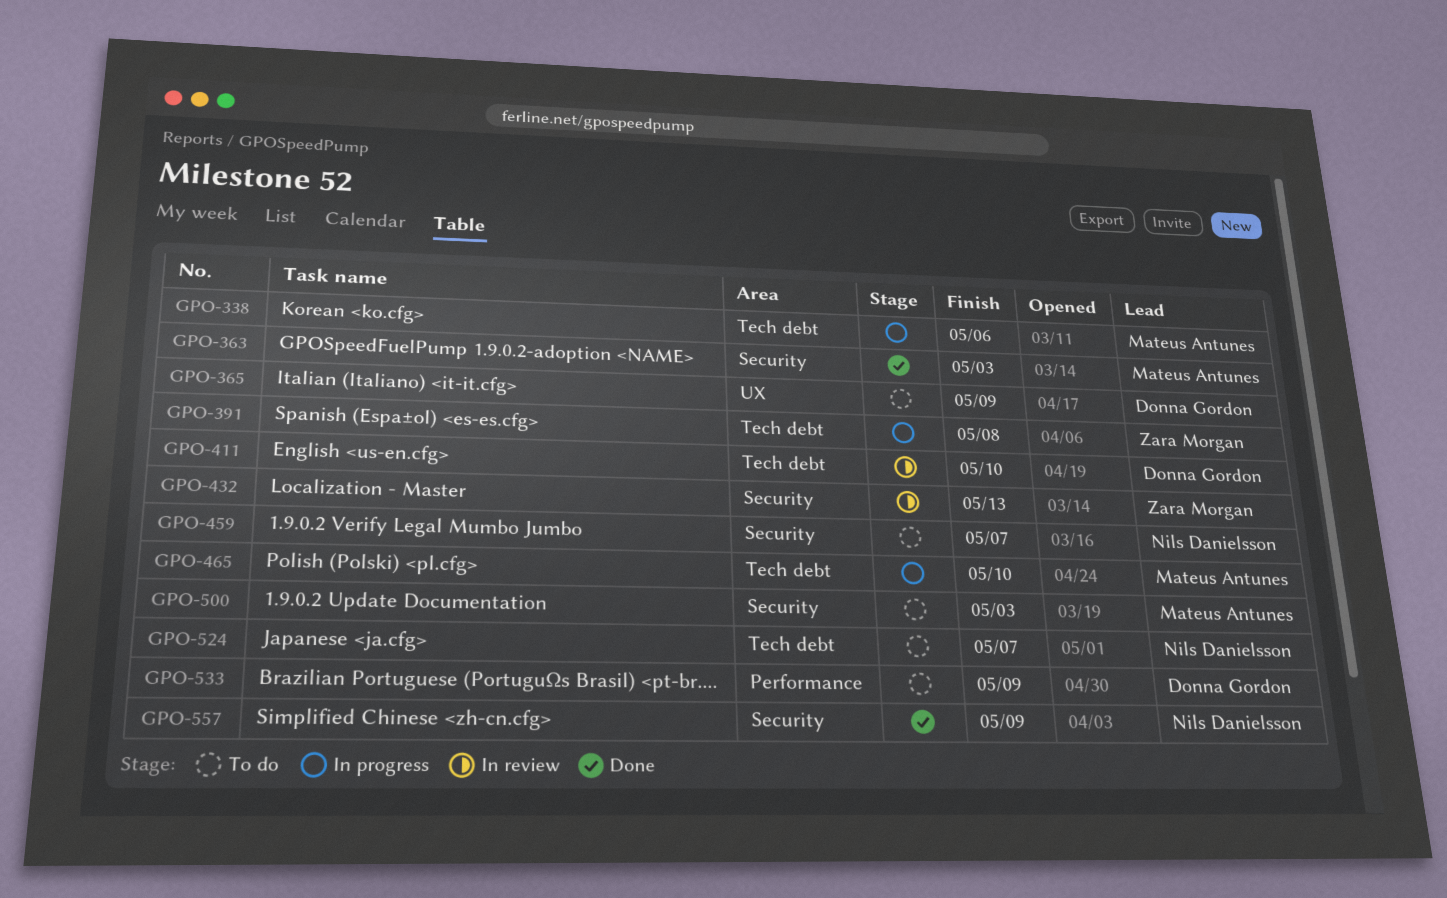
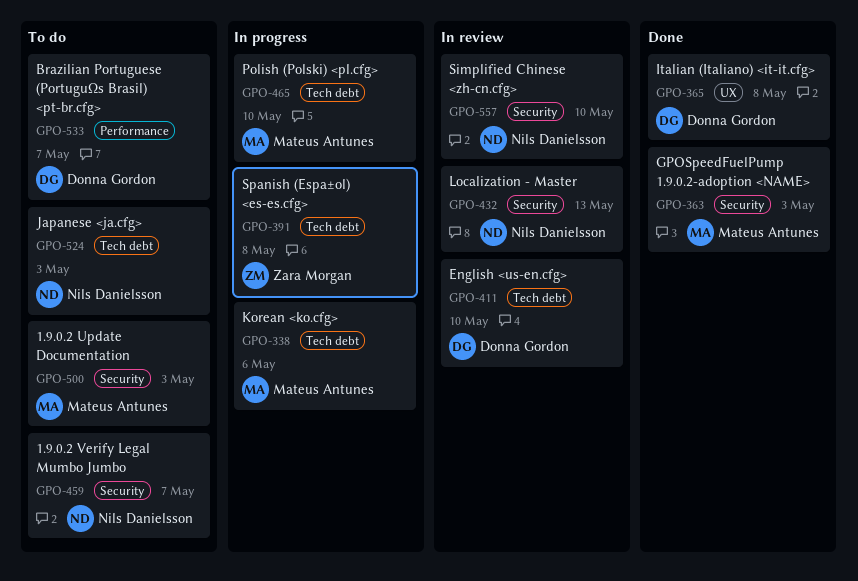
GPO-365, status: To do -> Done
GPO-365, due: May 9 -> May 8
GPO-432, owner: Zara Morgan -> Nils Danielsson
GPO-524, due: May 7 -> May 3
GPO-533, due: May 9 -> May 7
GPO-557, status: Done -> In review
GPO-557, due: May 9 -> May 10

